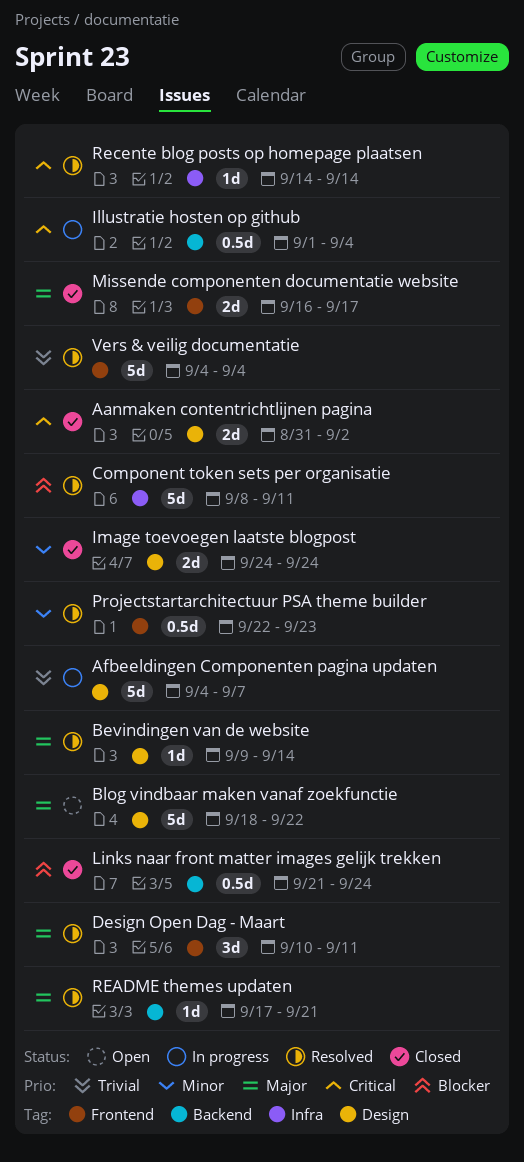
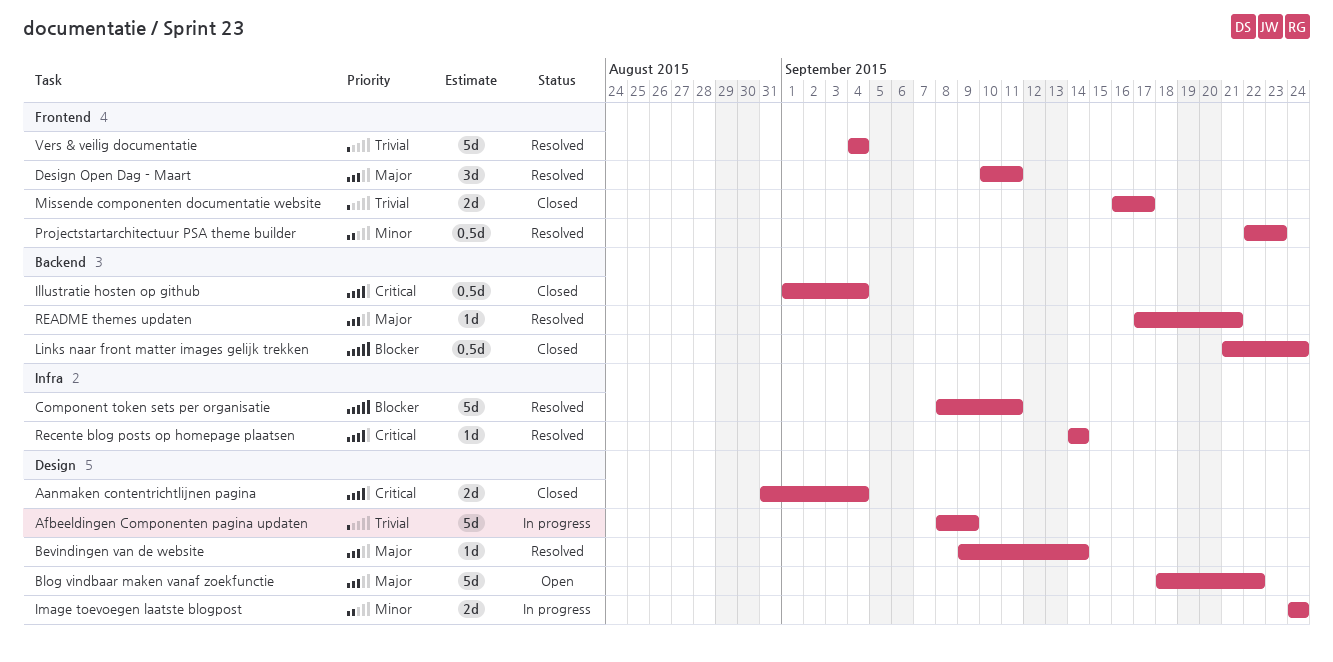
Aanmaken contentrichtlijnen pagina, due: Sep 2 -> Sep 4
Afbeeldingen Componenten pagina updaten, start: Sep 4 -> Sep 8
Afbeeldingen Componenten pagina updaten, due: Sep 7 -> Sep 9
Illustratie hosten op github, status: In progress -> Closed
Image toevoegen laatste blogpost, status: Closed -> In progress
Missende componenten documentatie website, priority: Major -> Trivial

